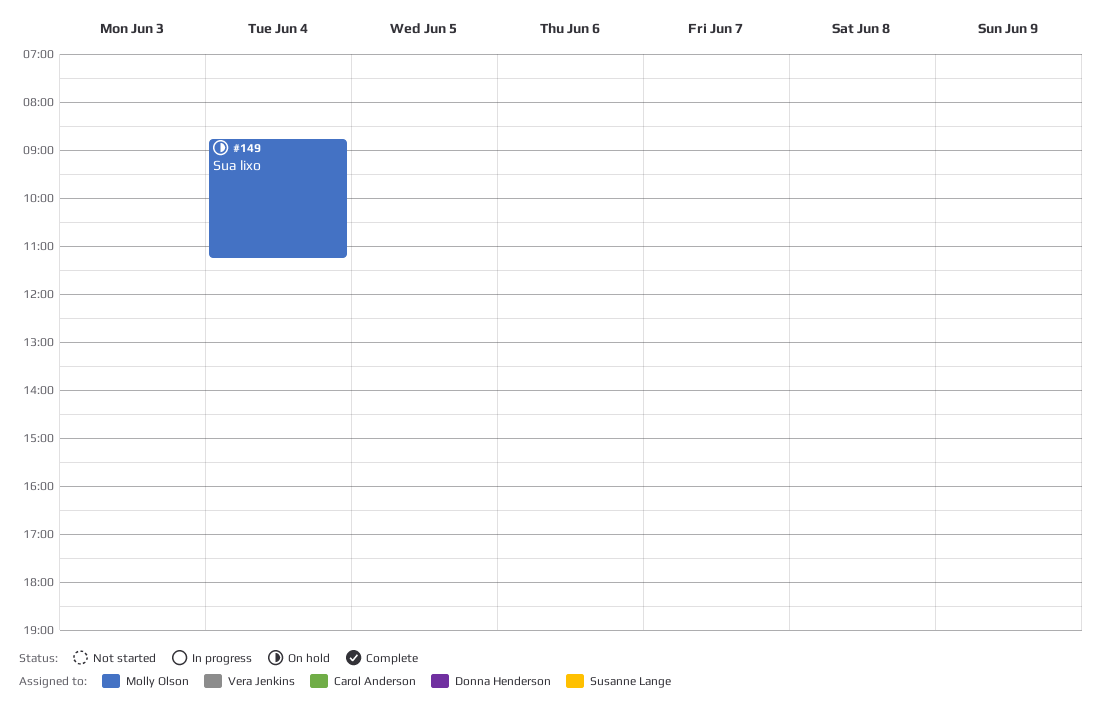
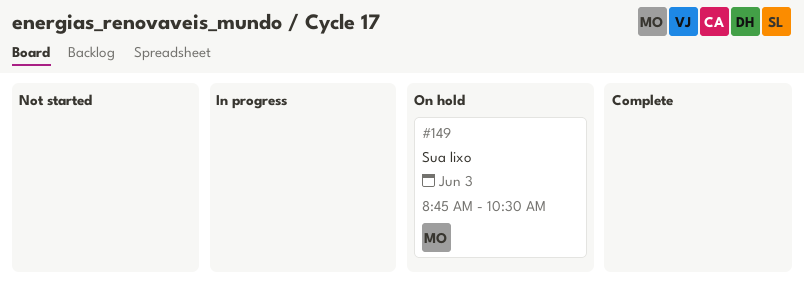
#149, day: Jun 4 -> Jun 3
#149, ends: 11:15 -> 10:30

